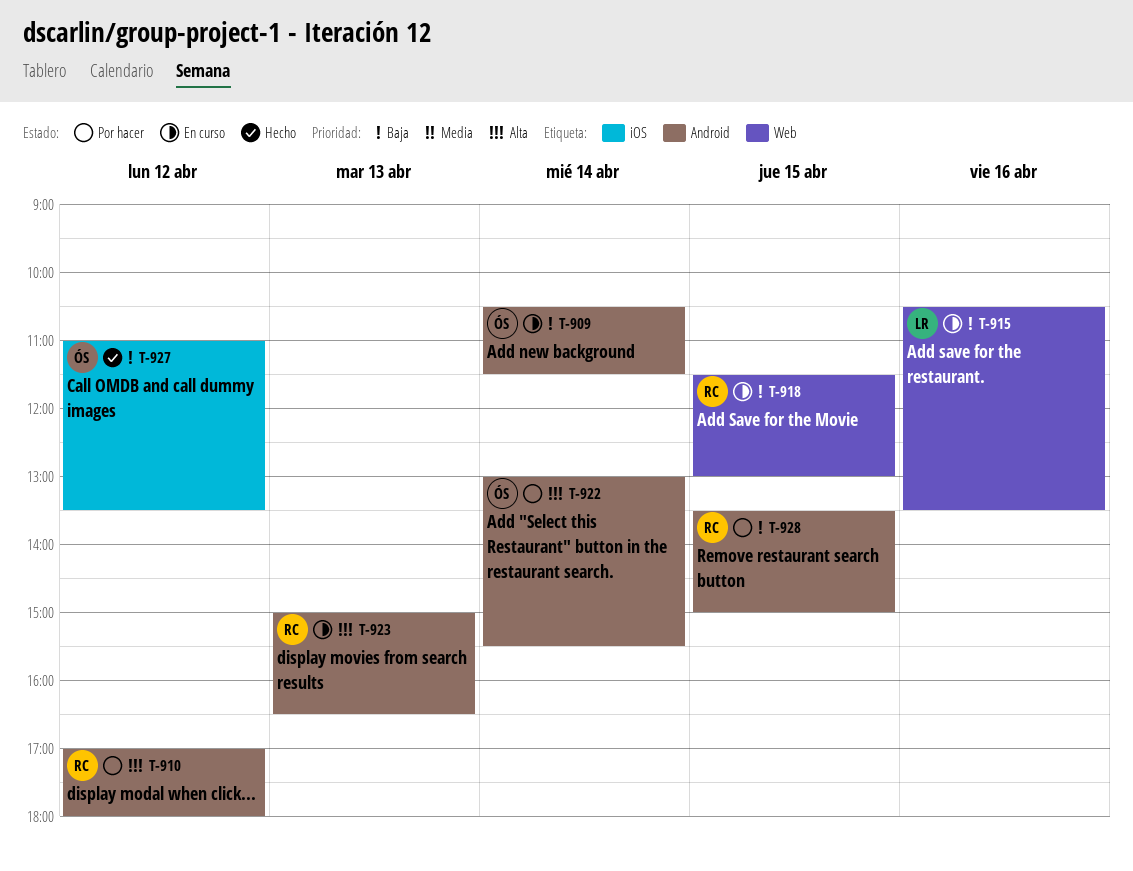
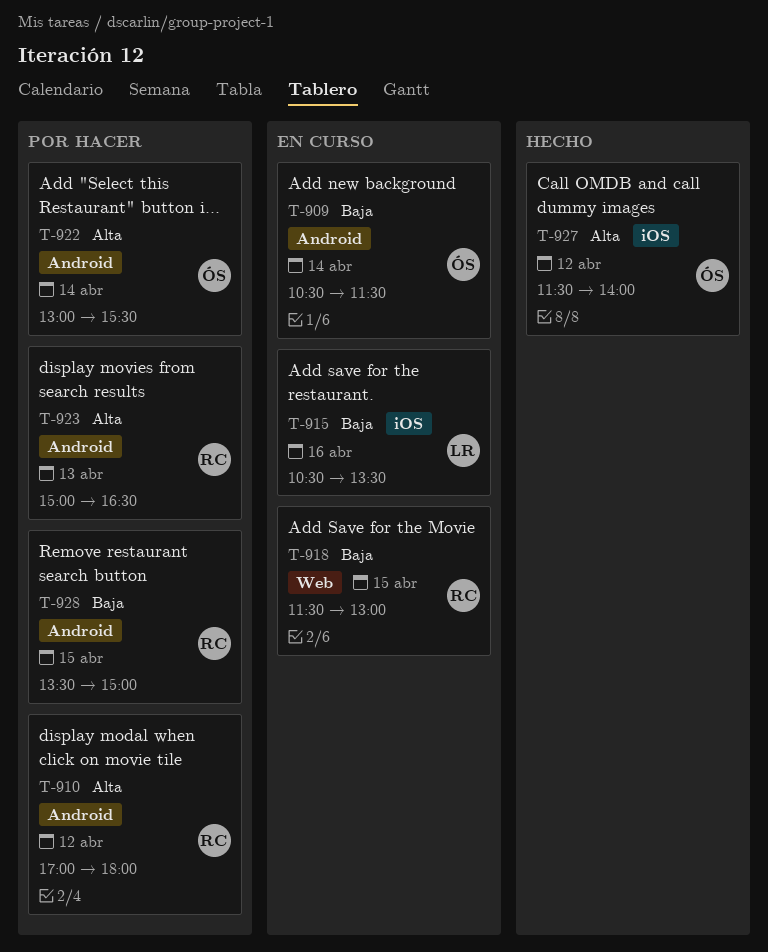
T-915, label: Web -> iOS
T-923, status: En curso -> Por hacer
T-927, priority: Baja -> Alta
T-927, begins: 11:00 -> 11:30
T-927, ends: 13:30 -> 14:00

